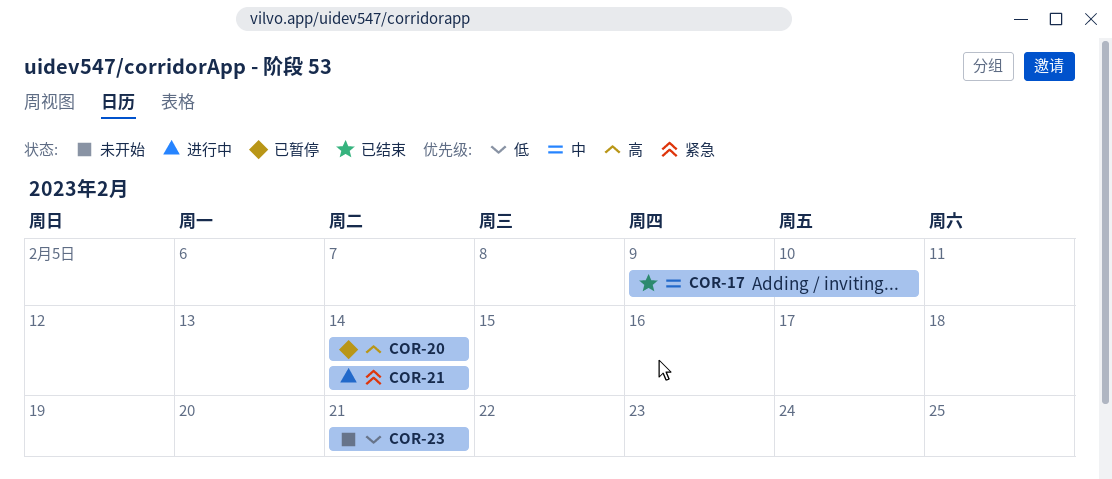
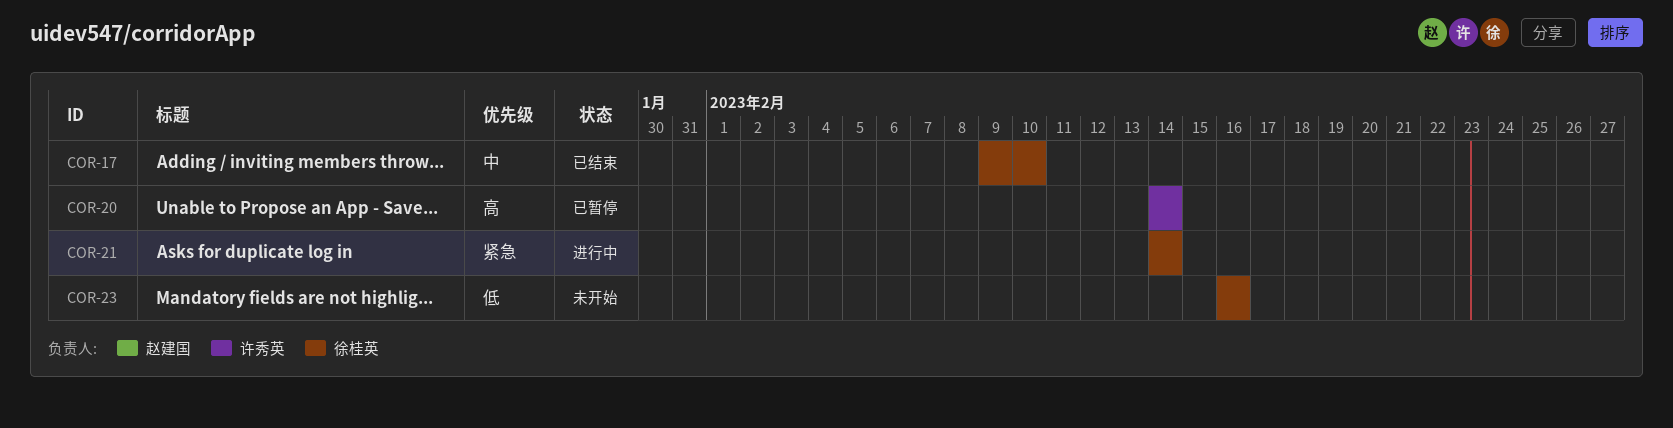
COR-23, start: Feb 21 -> Feb 16
COR-23, due: Feb 21 -> Feb 16

